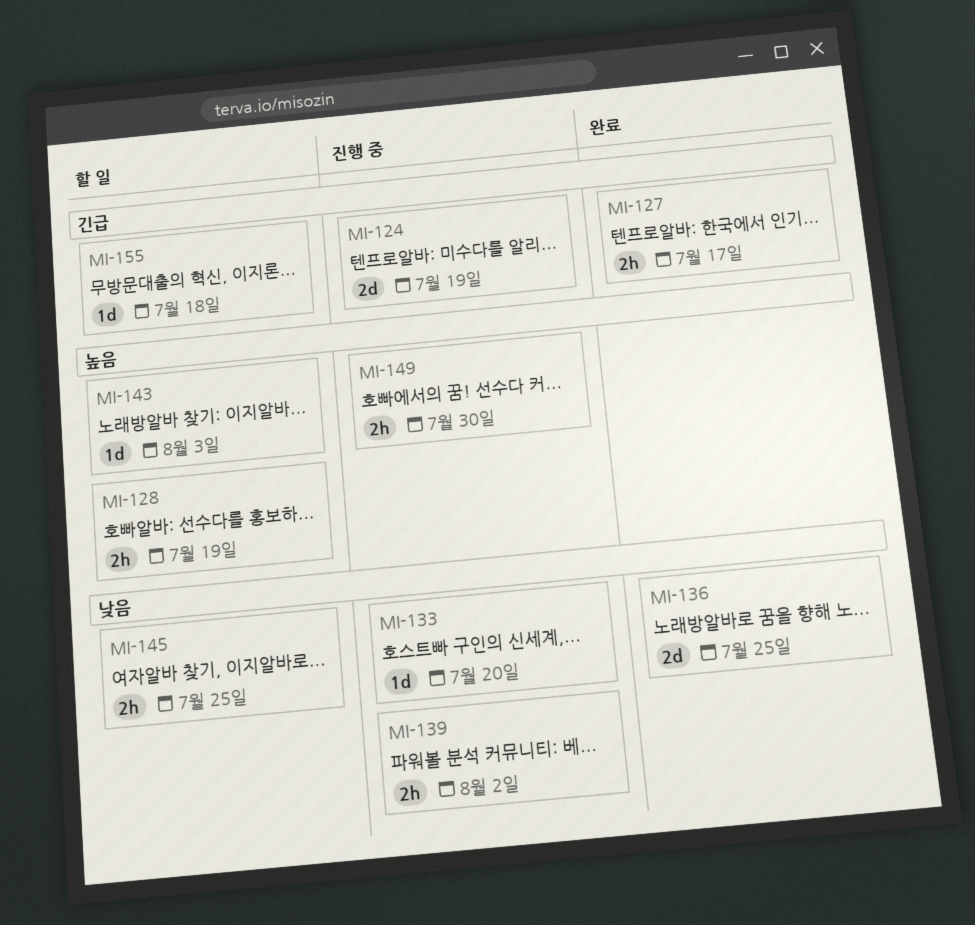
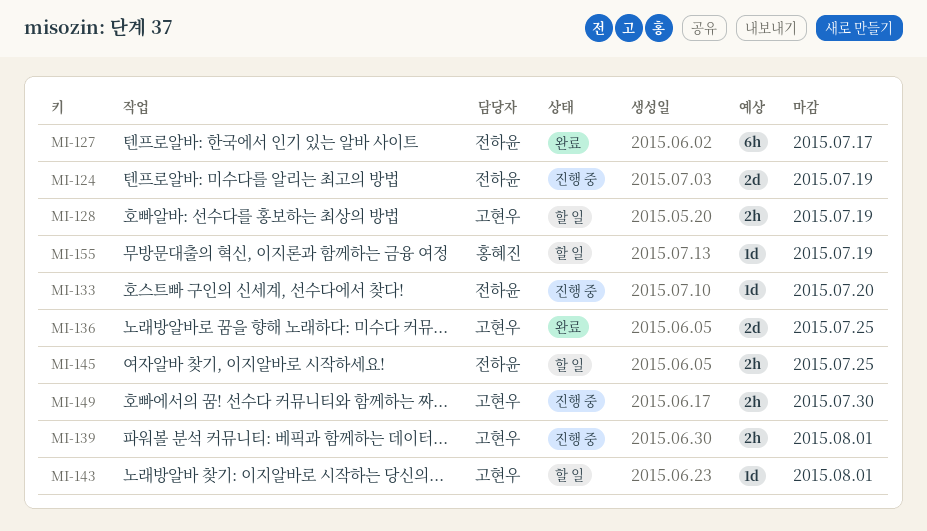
MI-127, estimate: 2h -> 6h
MI-139, due: Aug 2 -> Aug 1
MI-143, due: Aug 3 -> Aug 1
MI-155, due: Jul 18 -> Jul 19

